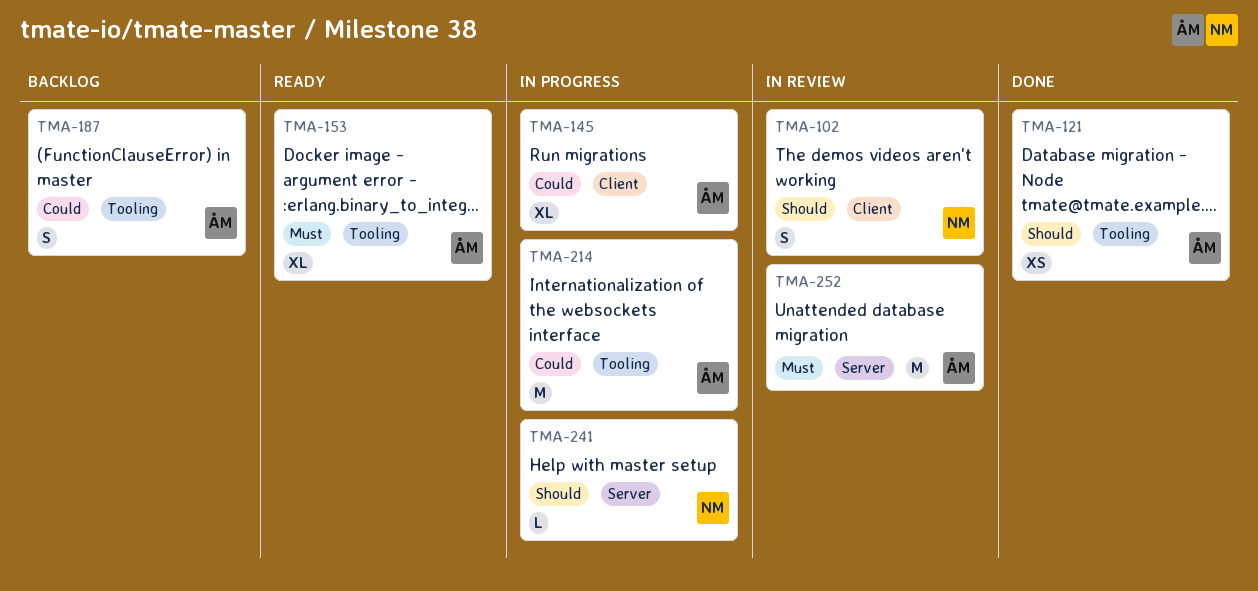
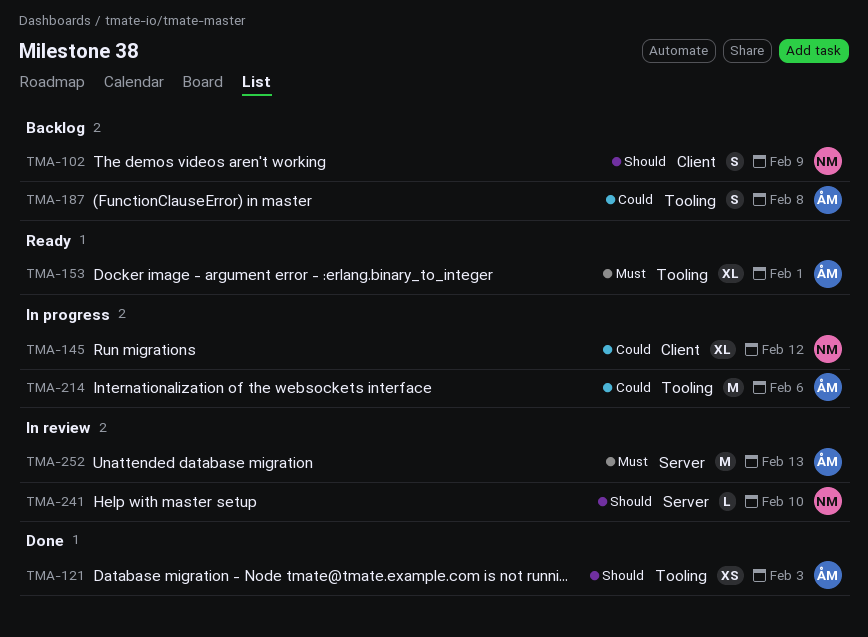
TMA-102, status: In review -> Backlog
TMA-145, owner: ÅM -> NM
TMA-241, status: In progress -> In review

